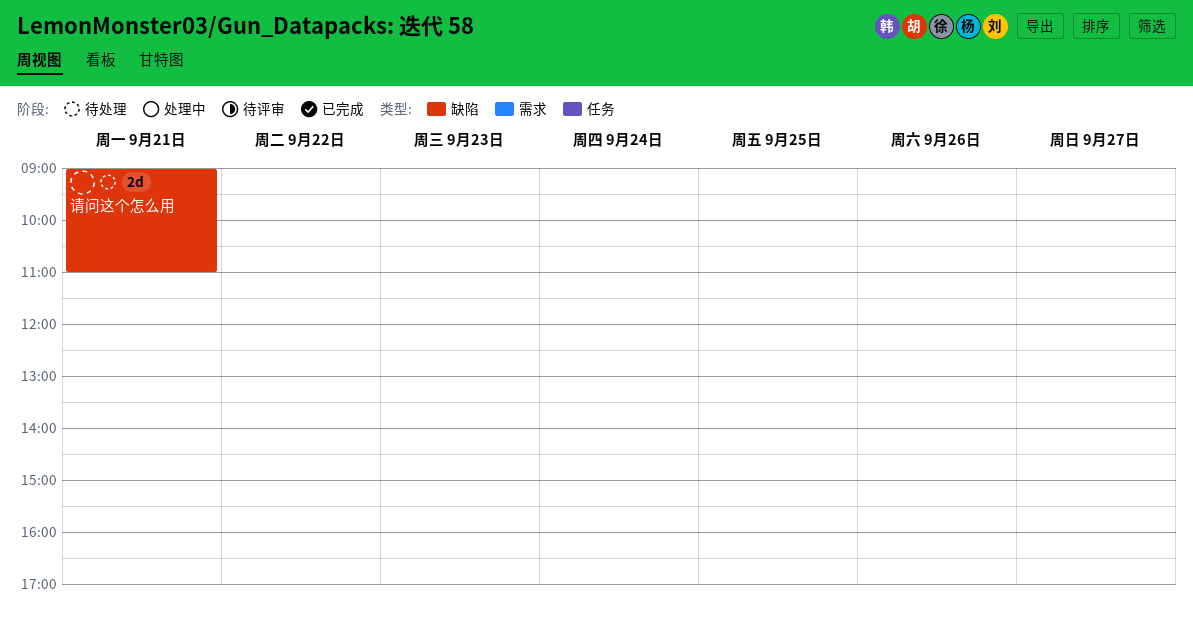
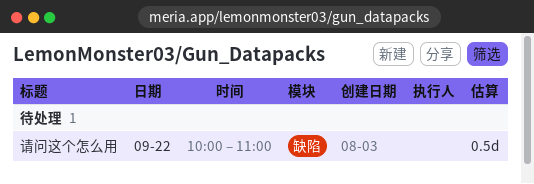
请问这个怎么用, estimate: 2d -> 0.5d
请问这个怎么用, day: Sep 21 -> Sep 22
请问这个怎么用, begins: 09:00 -> 10:00

